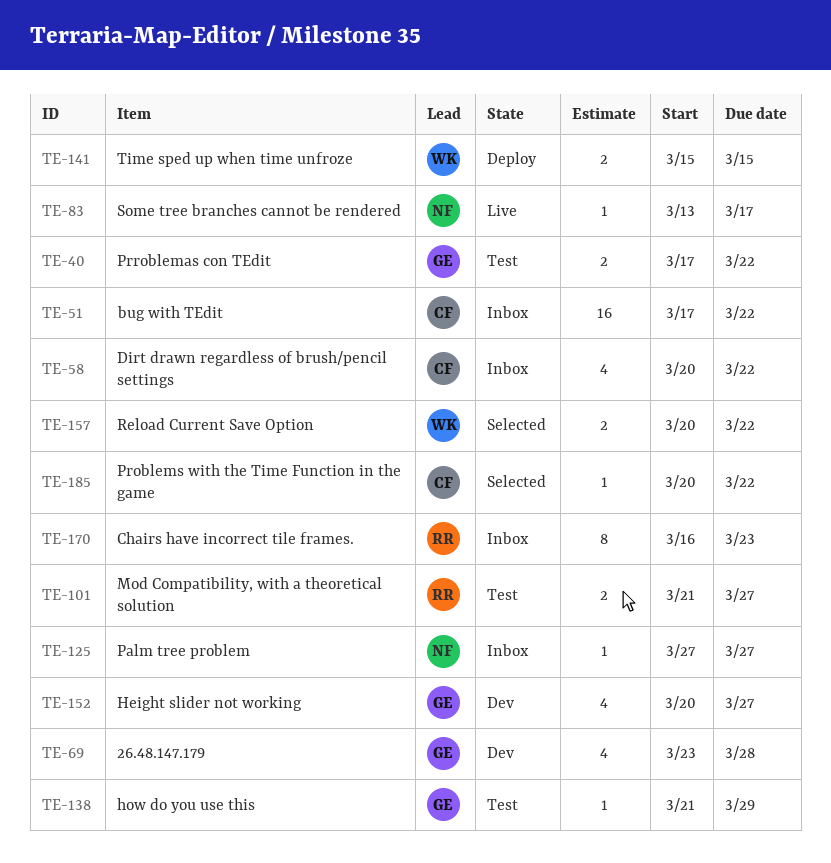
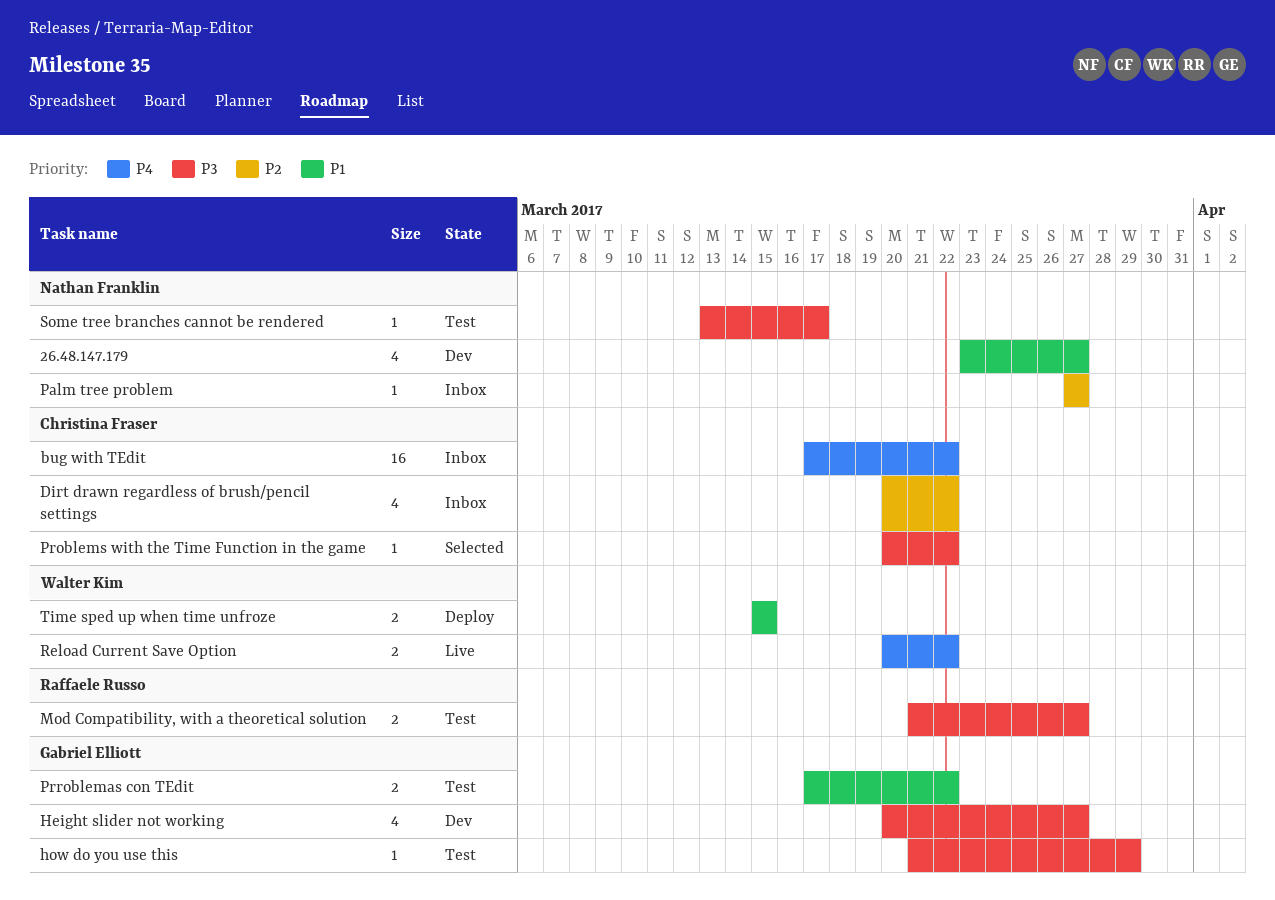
26.48.147.179, owner: Gabriel Elliott -> Nathan Franklin
26.48.147.179, due: Mar 28 -> Mar 27
Chairs have incorrect tile frames.: present -> none
Reload Current Save Option, status: Selected -> Live
Some tree branches cannot be rendered, status: Live -> Test

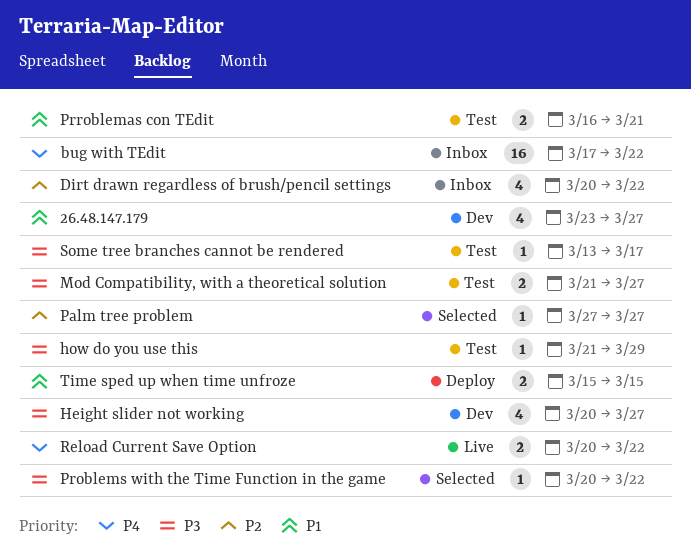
Palm tree problem, status: Inbox -> Selected
Prroblemas con TEdit, start: Mar 17 -> Mar 16
Prroblemas con TEdit, due: Mar 22 -> Mar 21

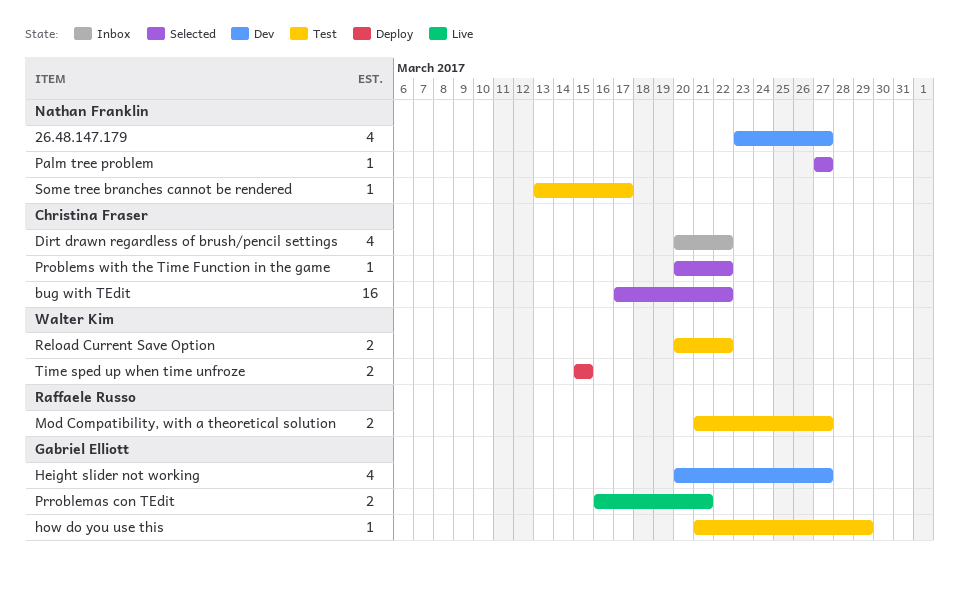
bug with TEdit, status: Inbox -> Selected
Prroblemas con TEdit, status: Test -> Live
Reload Current Save Option, status: Live -> Test

